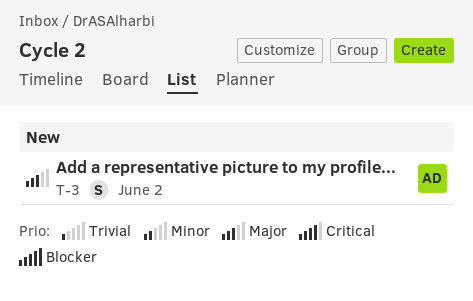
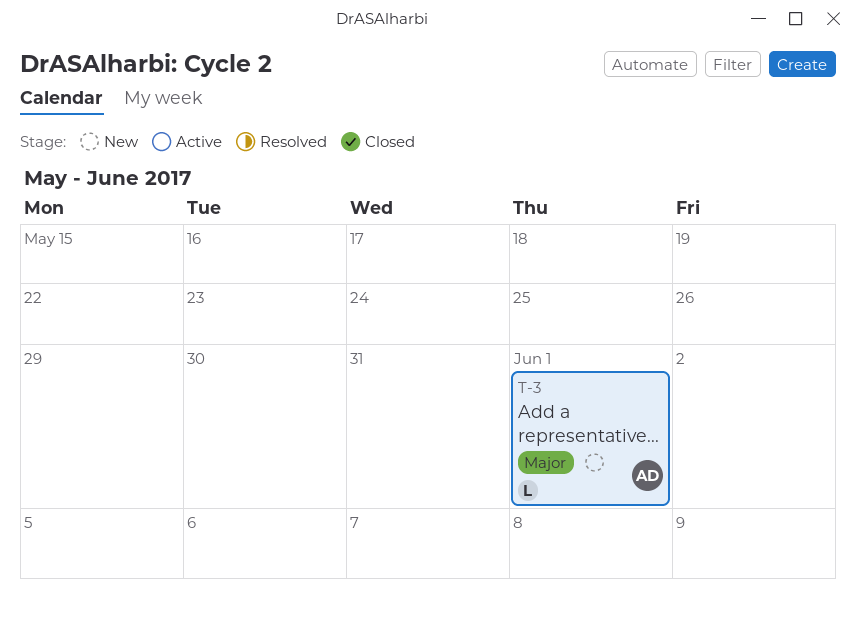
T-3, estimate: S -> L
T-3, due: Jun 2 -> Jun 1

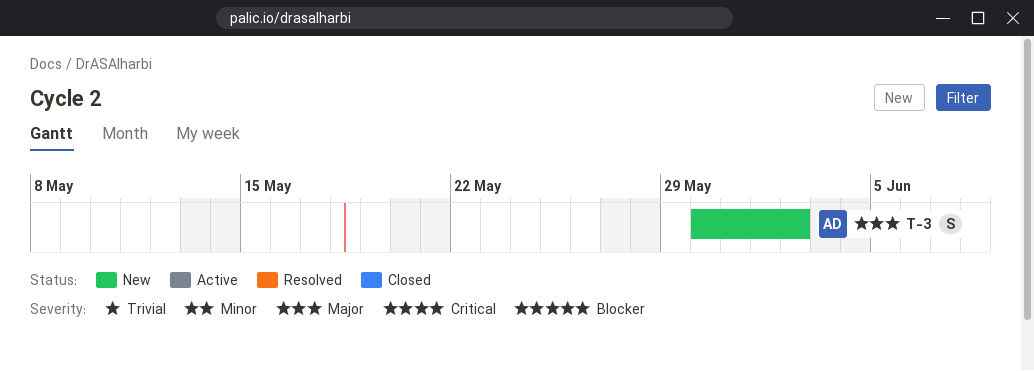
T-3, estimate: L -> S
T-3, due: Jun 1 -> Jun 2

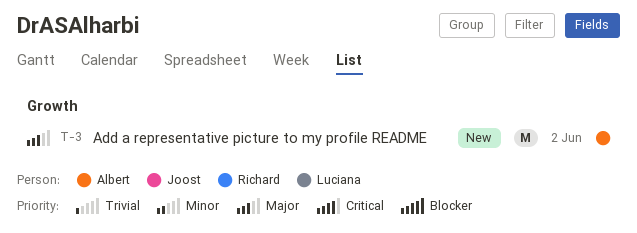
T-3, estimate: S -> M

